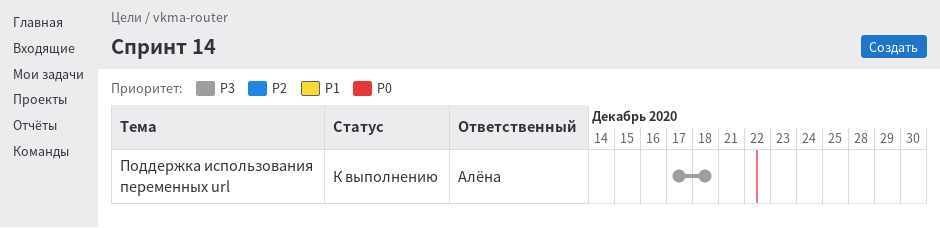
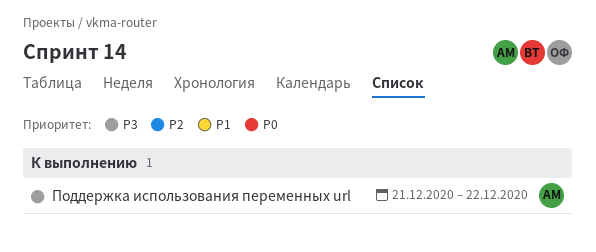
Поддержка использования переменных url, start: Dec 17 -> Dec 21
Поддержка использования переменных url, due: Dec 18 -> Dec 22

